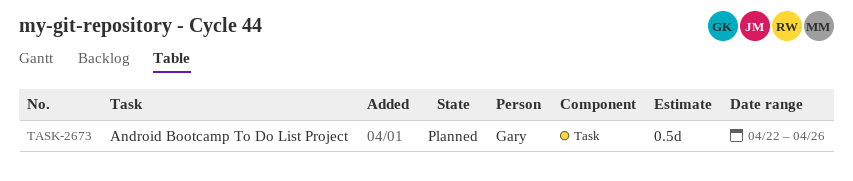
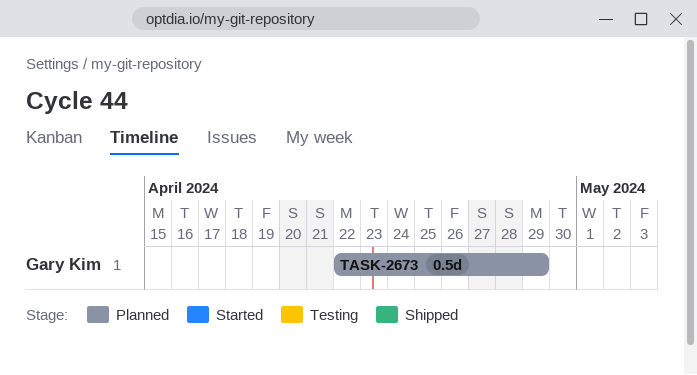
TASK-2673, due: Apr 26 -> Apr 29

